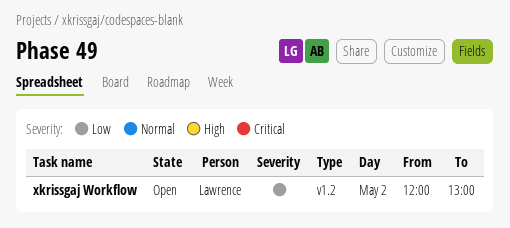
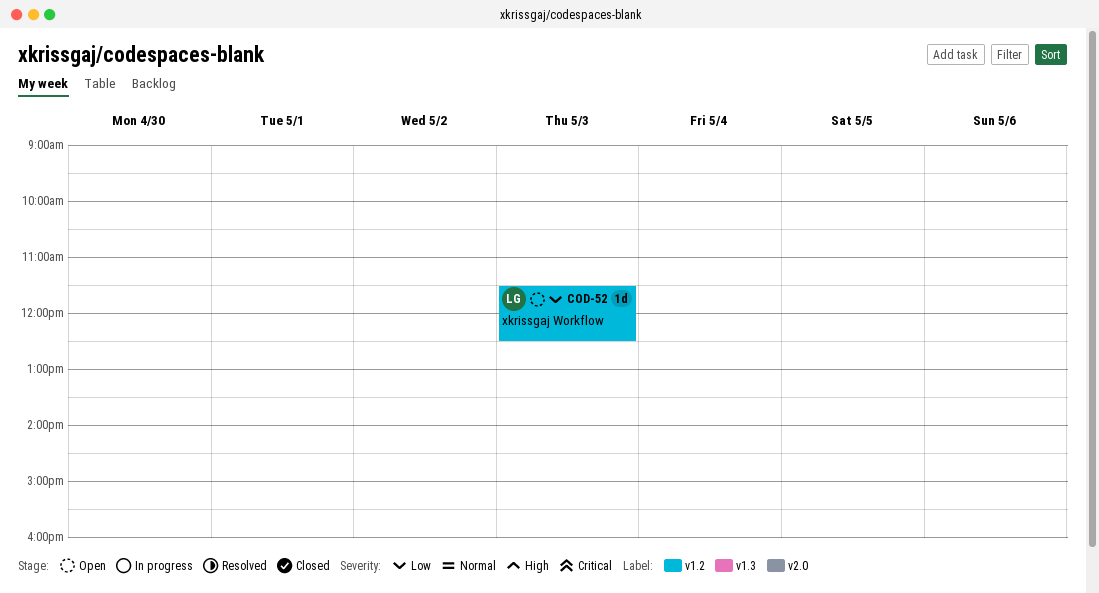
xkrissgaj Workflow, day: May 2 -> May 3
xkrissgaj Workflow, begins: 12:00 -> 11:30
xkrissgaj Workflow, ends: 13:00 -> 12:30

